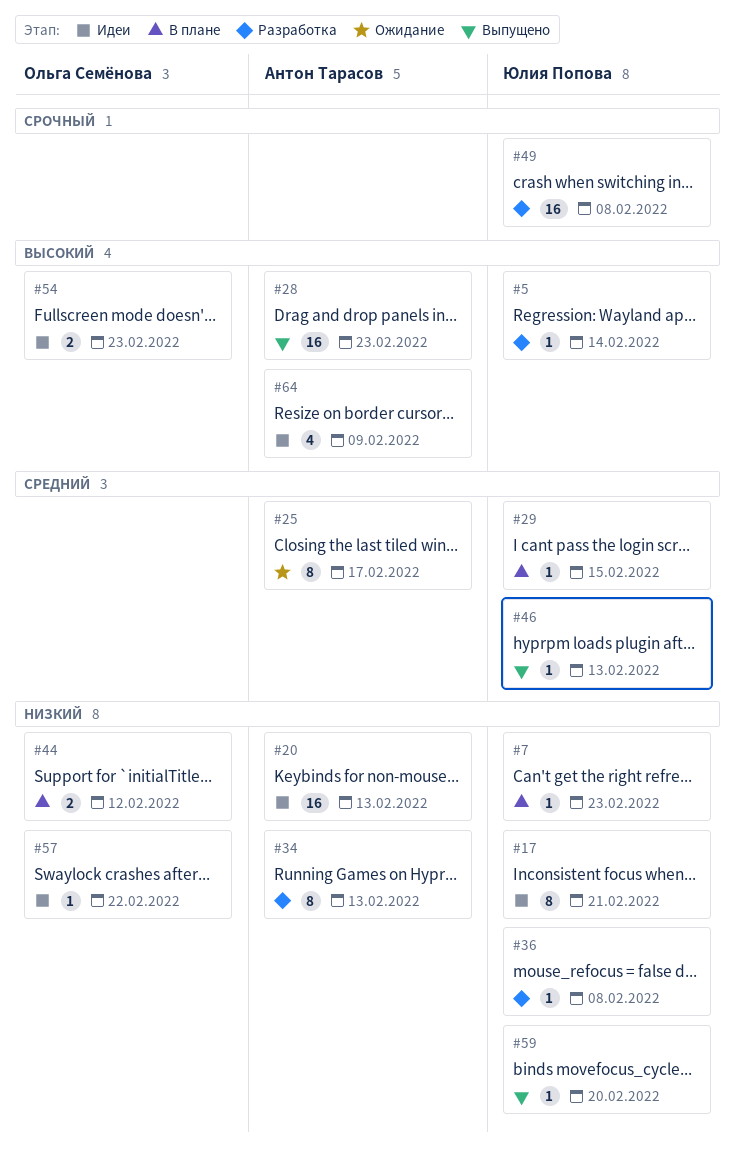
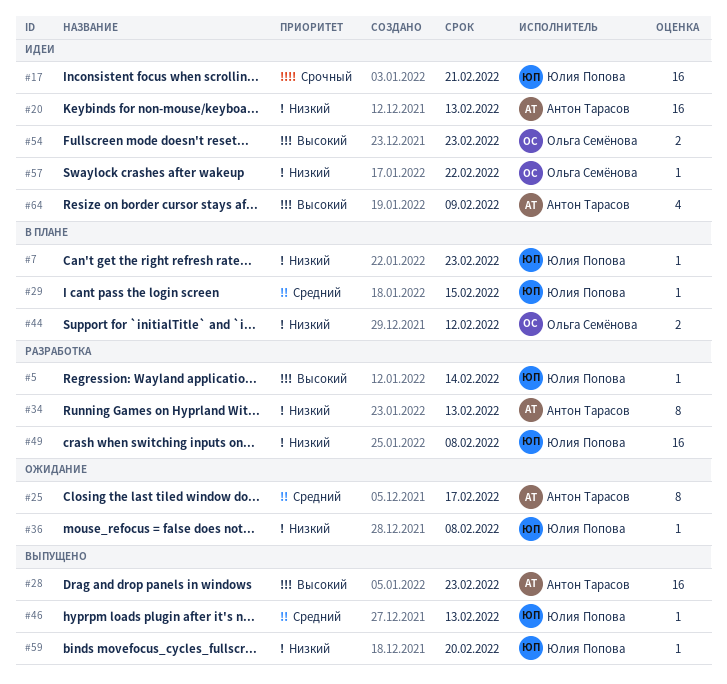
#17, priority: Низкий -> Срочный
#17, estimate: 8 -> 16
#36, status: Разработка -> Ожидание
#49, priority: Срочный -> Низкий

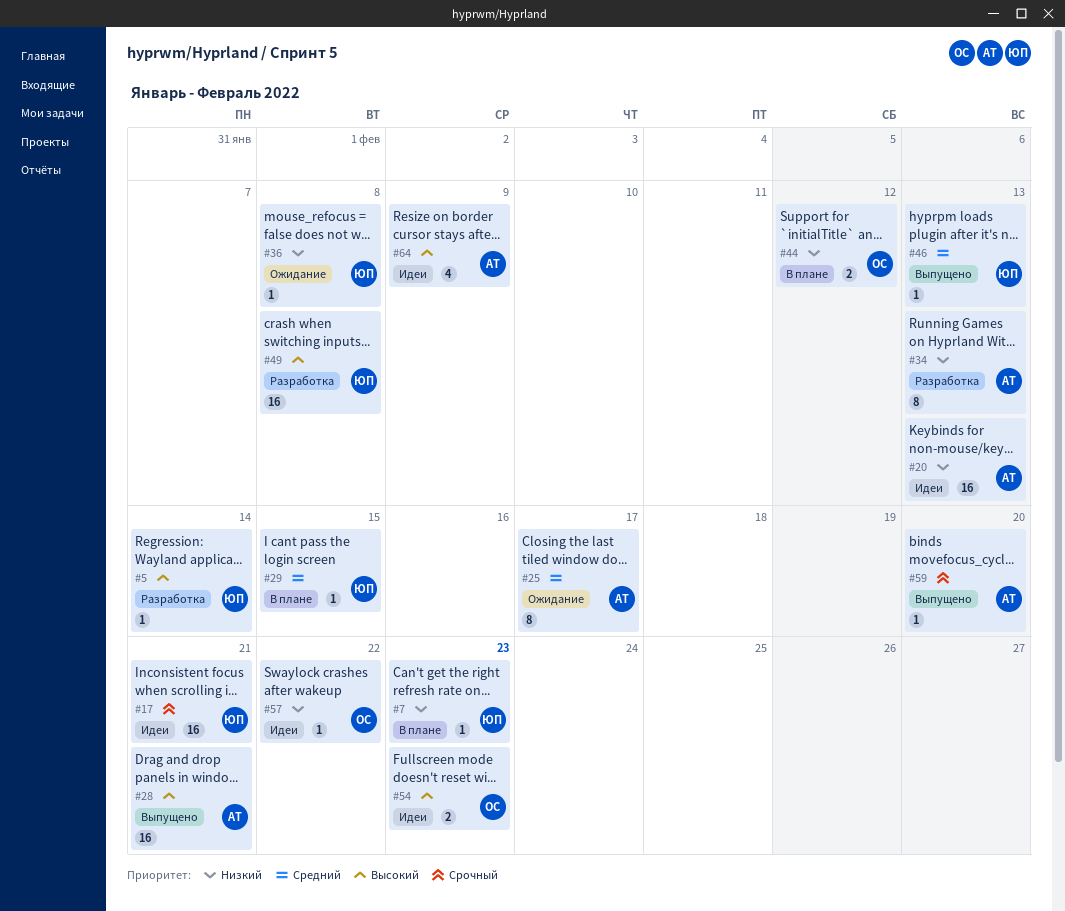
#28, due: Feb 23 -> Feb 21
#49, priority: Низкий -> Высокий
#59, owner: Юлия Попова -> Антон Тарасов
#59, priority: Низкий -> Срочный

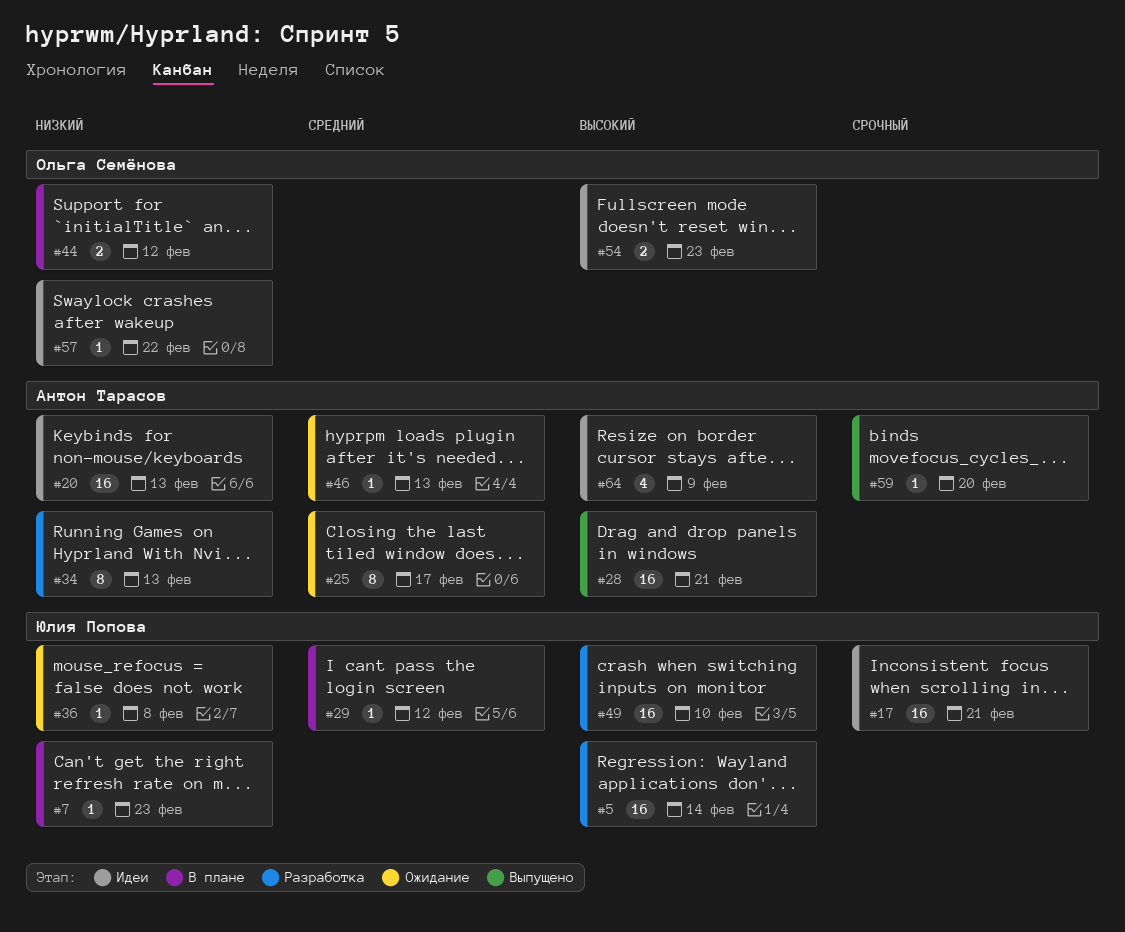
#5, estimate: 1 -> 16
#29, due: Feb 15 -> Feb 12
#46, status: Выпущено -> Ожидание
#46, owner: Юлия Попова -> Антон Тарасов
#49, due: Feb 8 -> Feb 10

